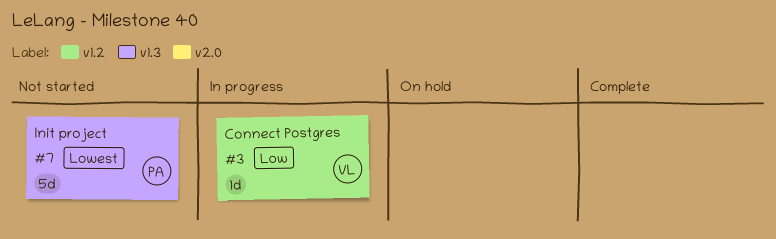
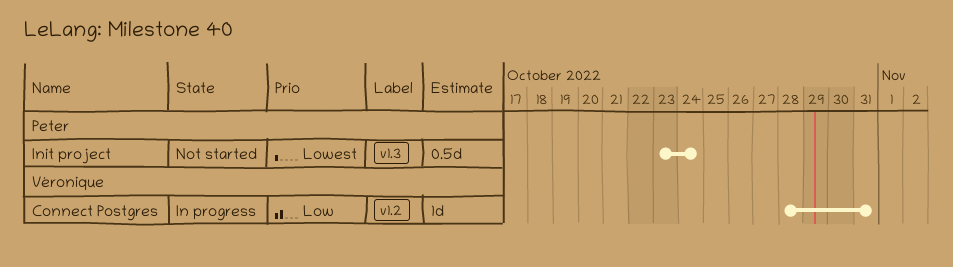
Init project, estimate: 5d -> 0.5d

